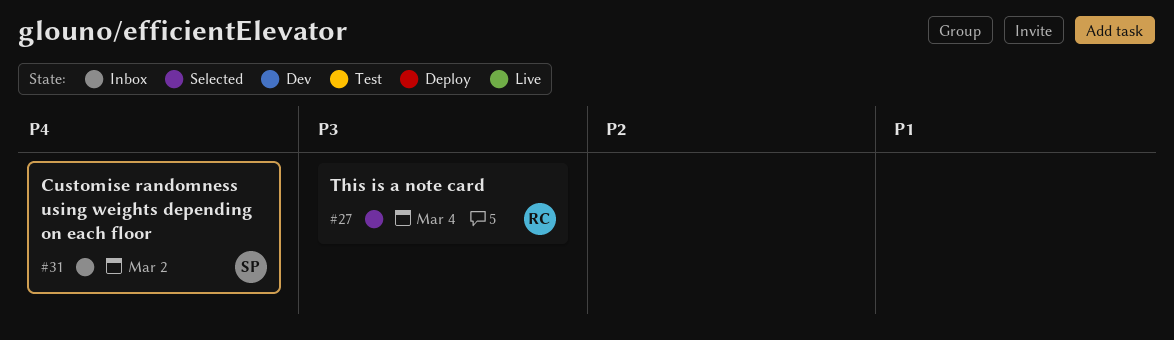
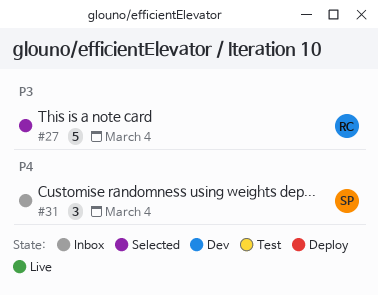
#31, due: Mar 2 -> Mar 4

